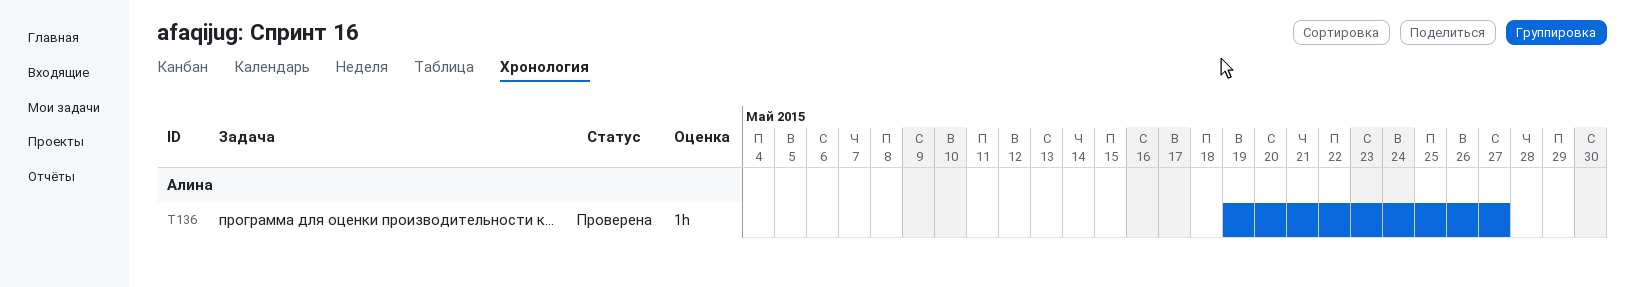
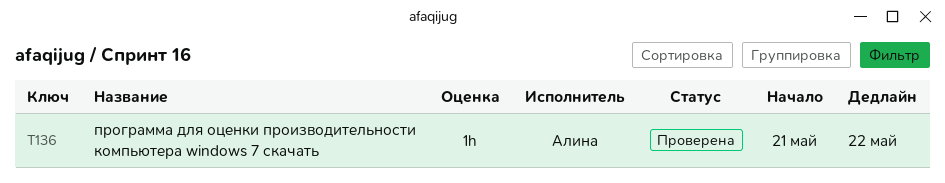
T136, start: May 19 -> May 21
T136, due: May 27 -> May 22

